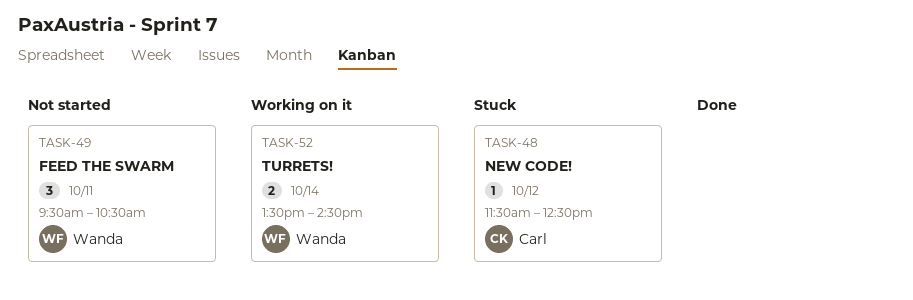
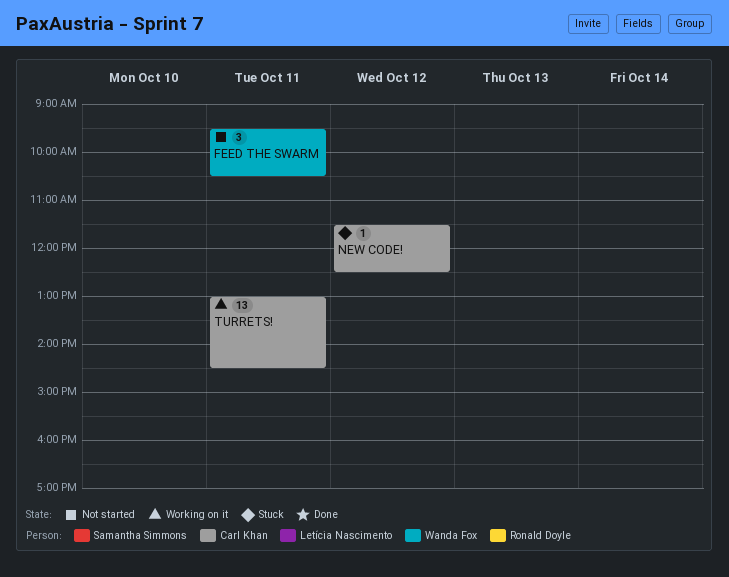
TURRETS!, owner: Wanda Fox -> Carl Khan
TURRETS!, estimate: 2 -> 13
TURRETS!, day: Oct 14 -> Oct 11
TURRETS!, begins: 13:30 -> 13:00

